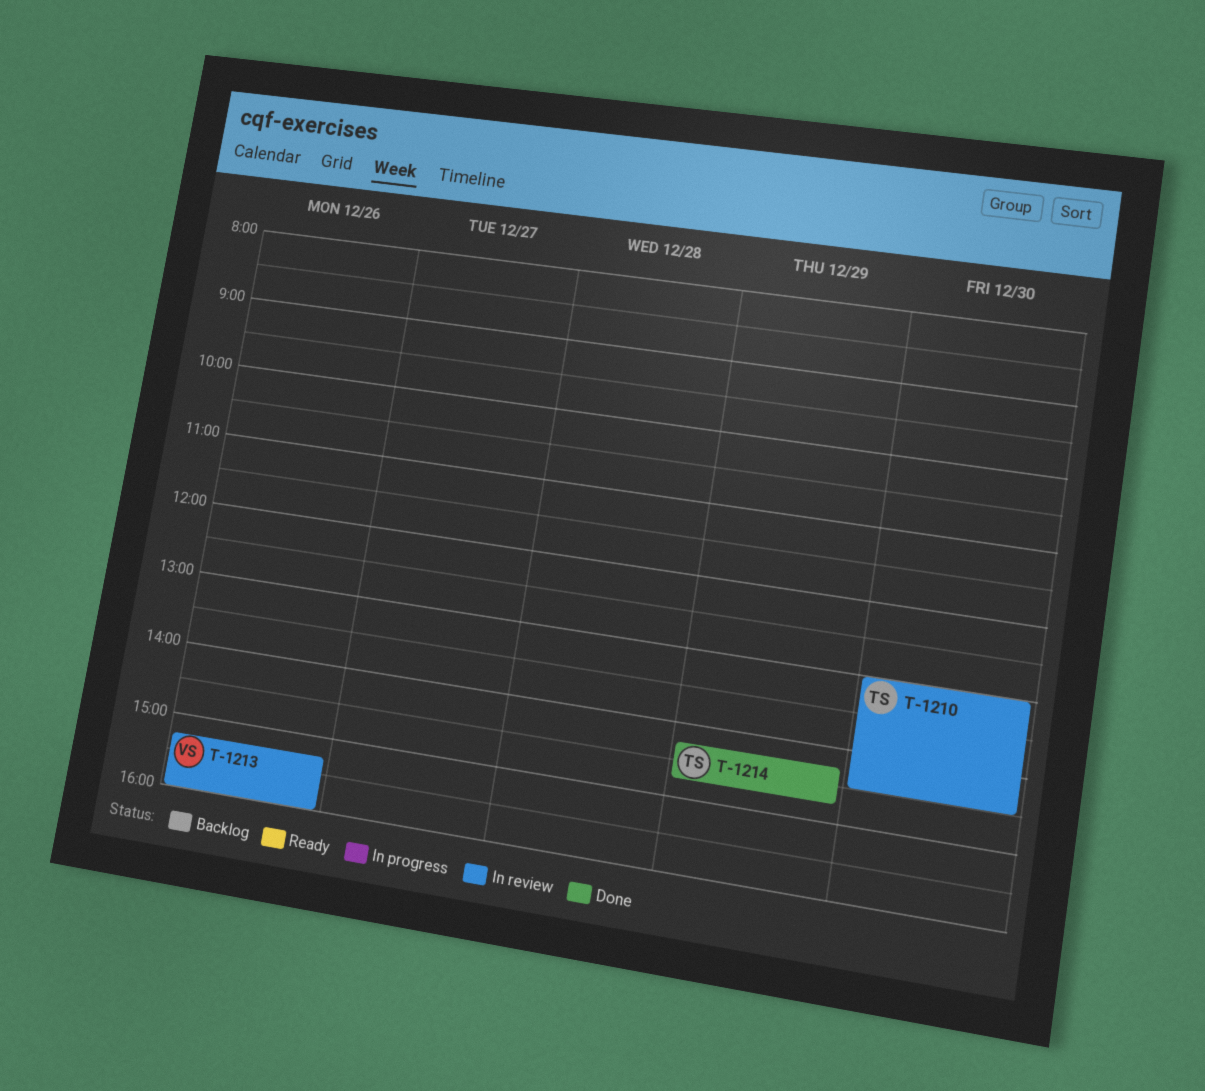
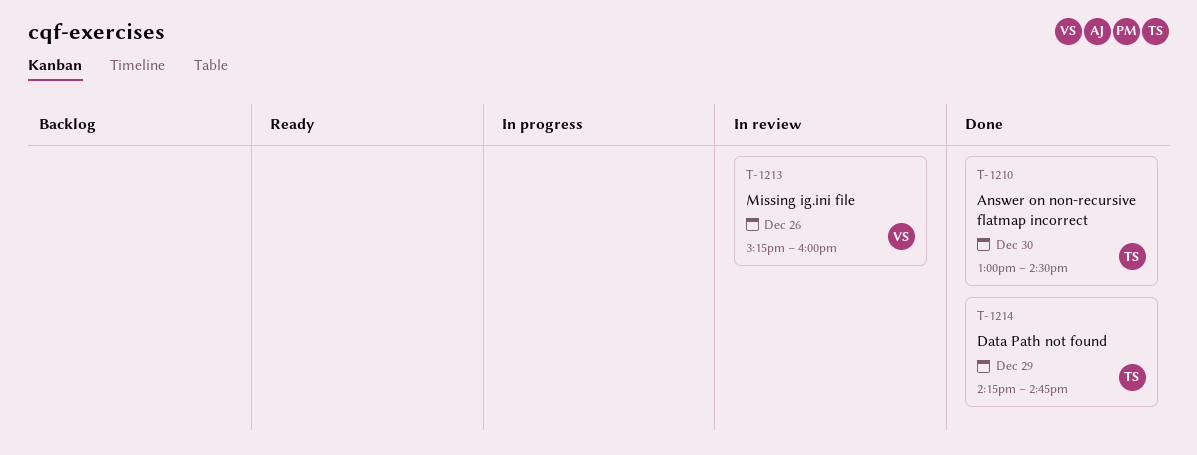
T-1210, status: In review -> Done

